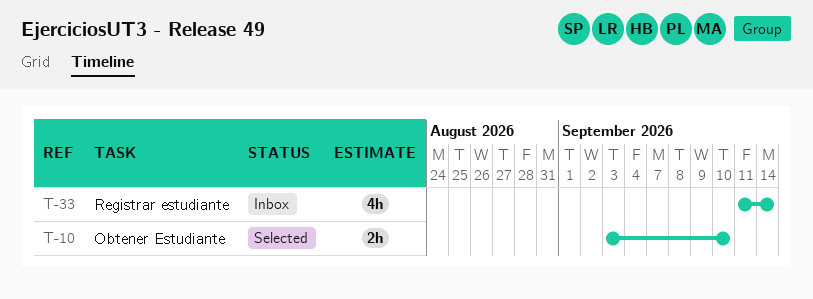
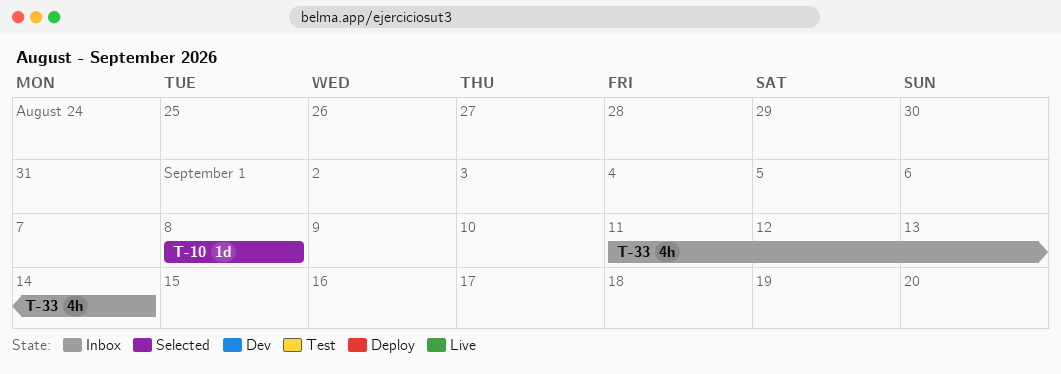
T-10, estimate: 2h -> 1d
T-10, start: Sep 3 -> Sep 8
T-10, due: Sep 10 -> Sep 8

